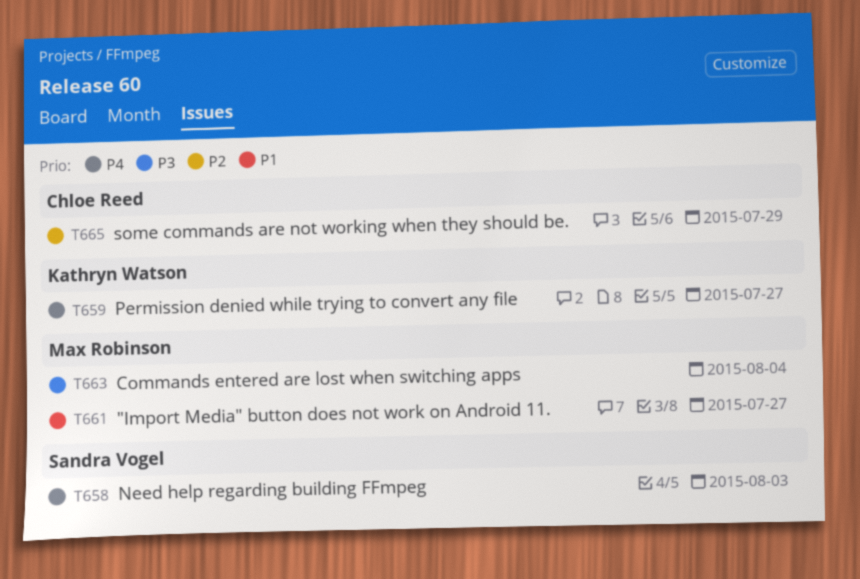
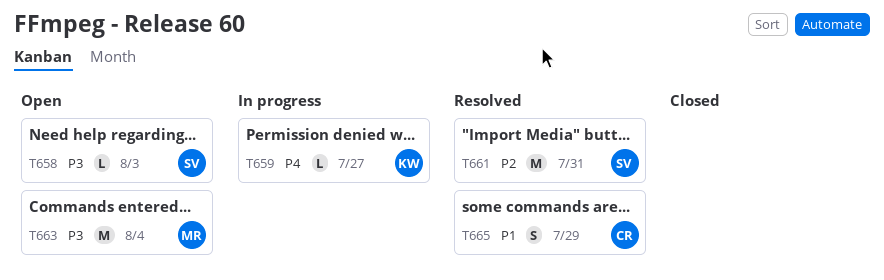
T658, priority: P4 -> P3
T661, owner: Max Robinson -> Sandra Vogel
T661, priority: P1 -> P2
T661, due: Jul 27 -> Jul 31
T665, priority: P2 -> P1

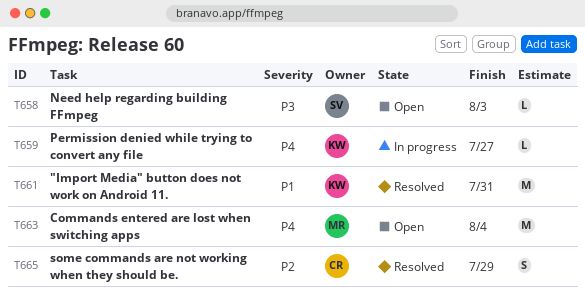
T661, owner: SV -> KW
T661, priority: P2 -> P1
T663, priority: P3 -> P4
T665, priority: P1 -> P2

